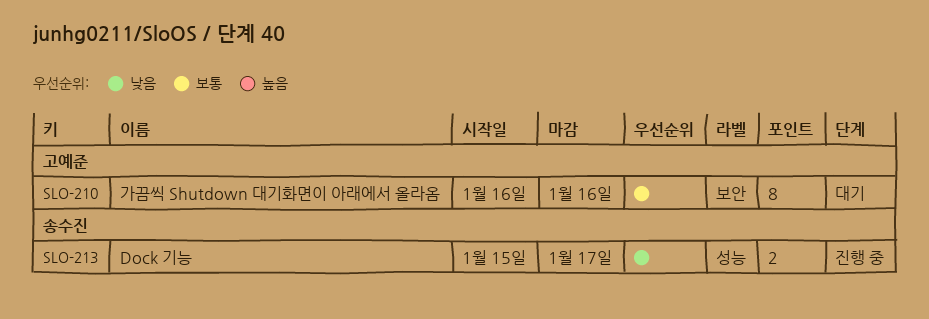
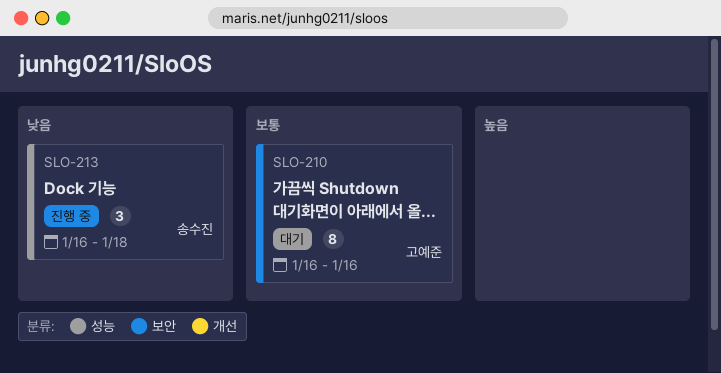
SLO-213, estimate: 2 -> 3
SLO-213, start: Jan 15 -> Jan 16
SLO-213, due: Jan 17 -> Jan 18

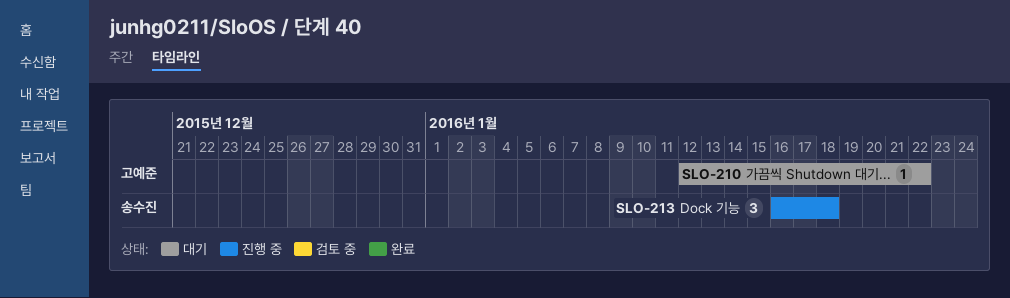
SLO-210, estimate: 8 -> 1
SLO-210, start: Jan 16 -> Jan 12
SLO-210, due: Jan 16 -> Jan 22

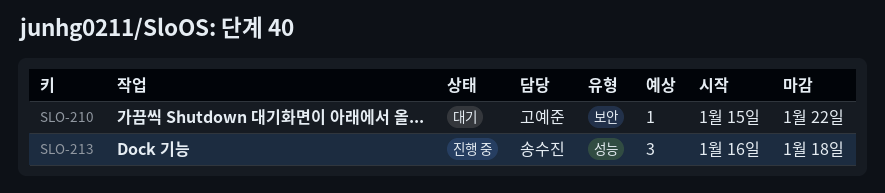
SLO-210, start: Jan 12 -> Jan 15

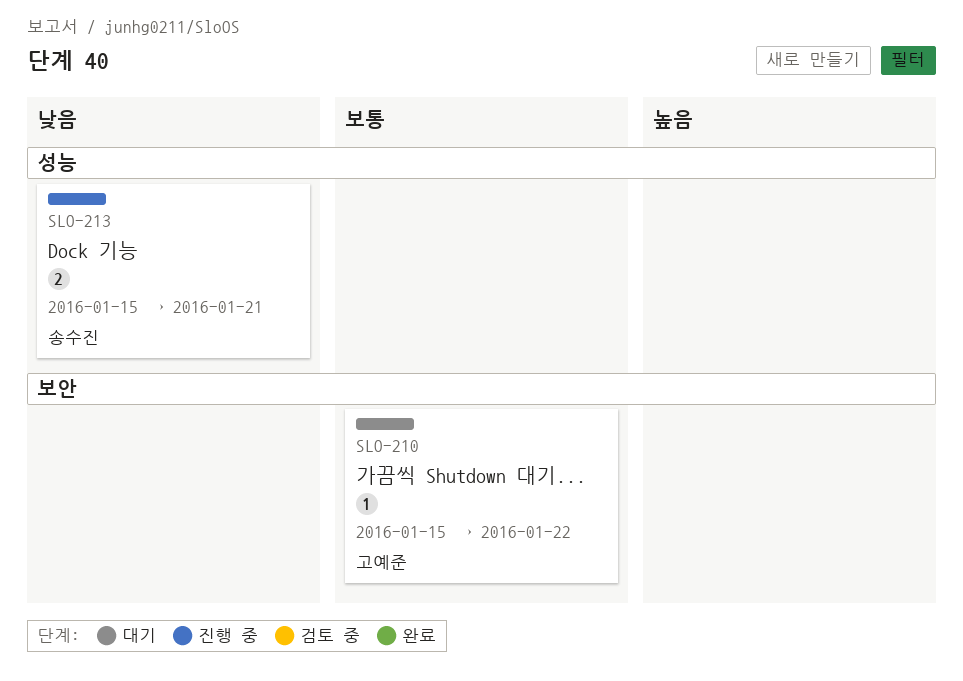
SLO-213, estimate: 3 -> 2
SLO-213, start: Jan 16 -> Jan 15
SLO-213, due: Jan 18 -> Jan 21

